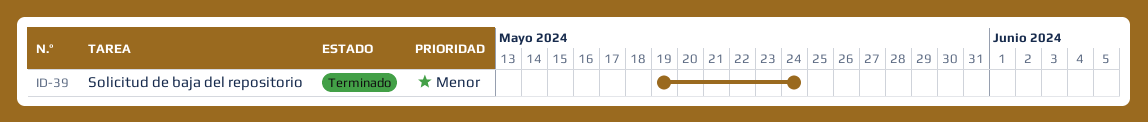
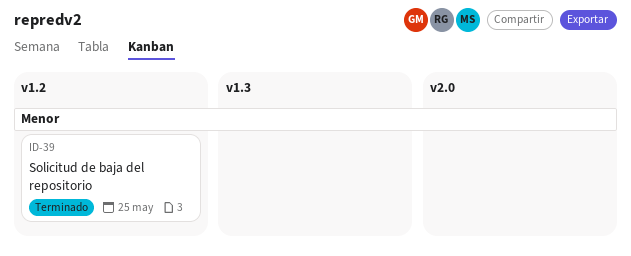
ID-39, due: May 24 -> May 25

